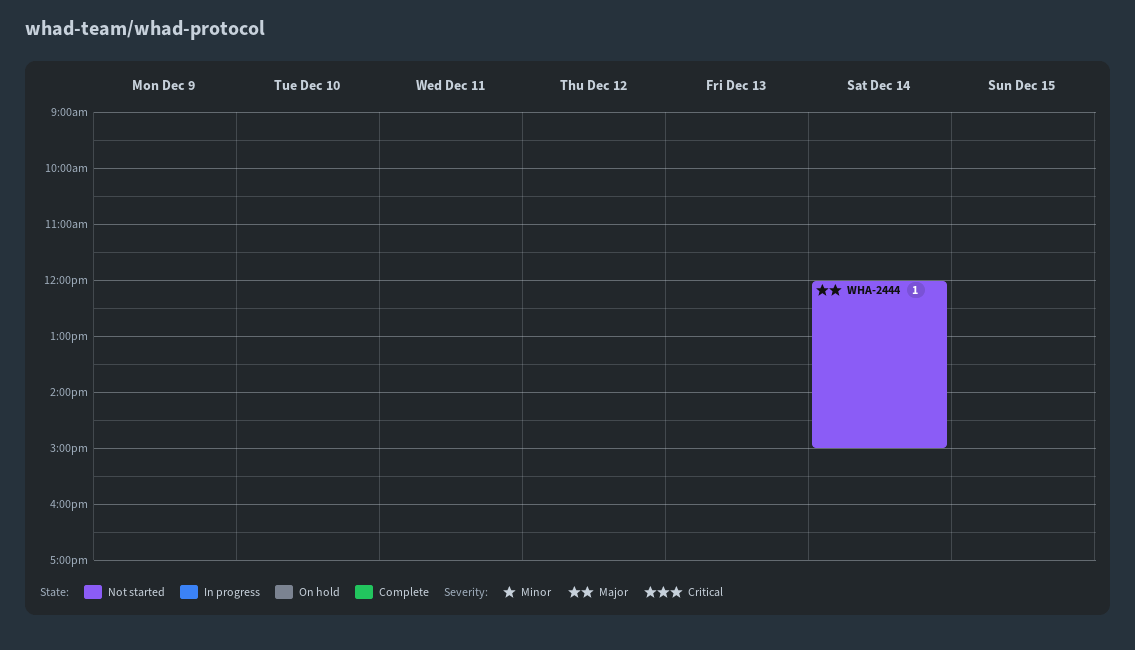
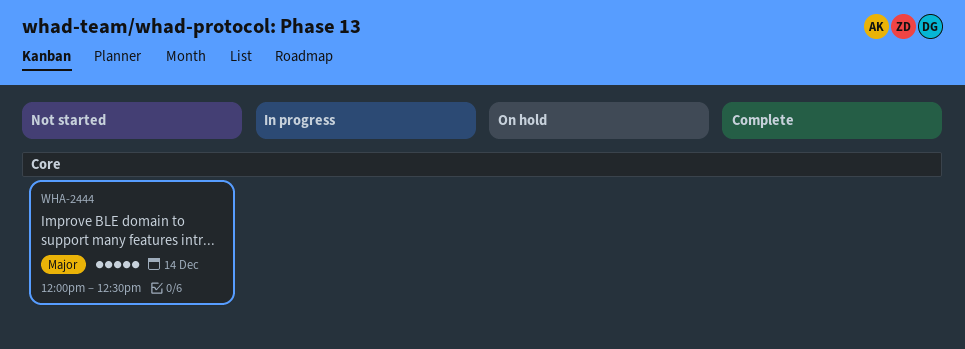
WHA-2444, estimate: 1 -> 5
WHA-2444, ends: 15:00 -> 12:30

